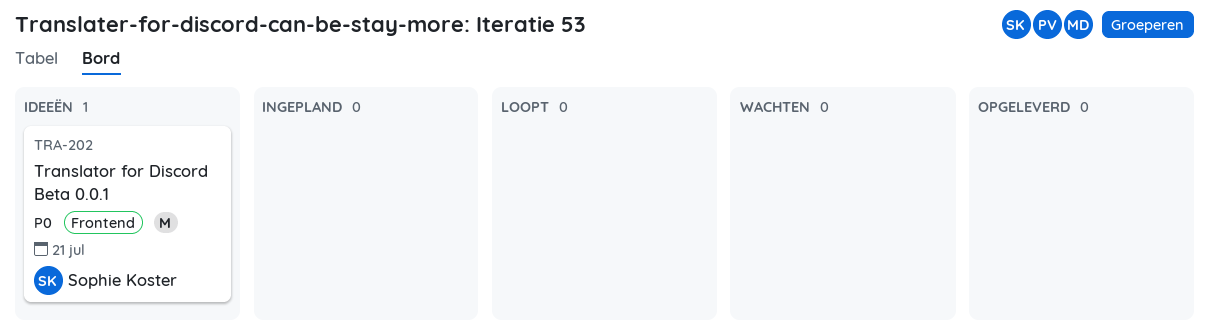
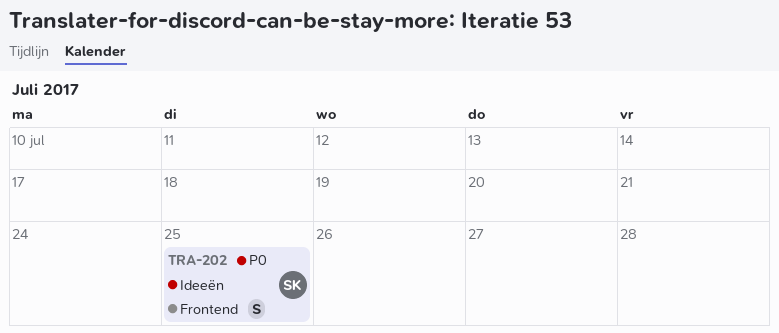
TRA-202, estimate: M -> S
TRA-202, due: Jul 21 -> Jul 25

